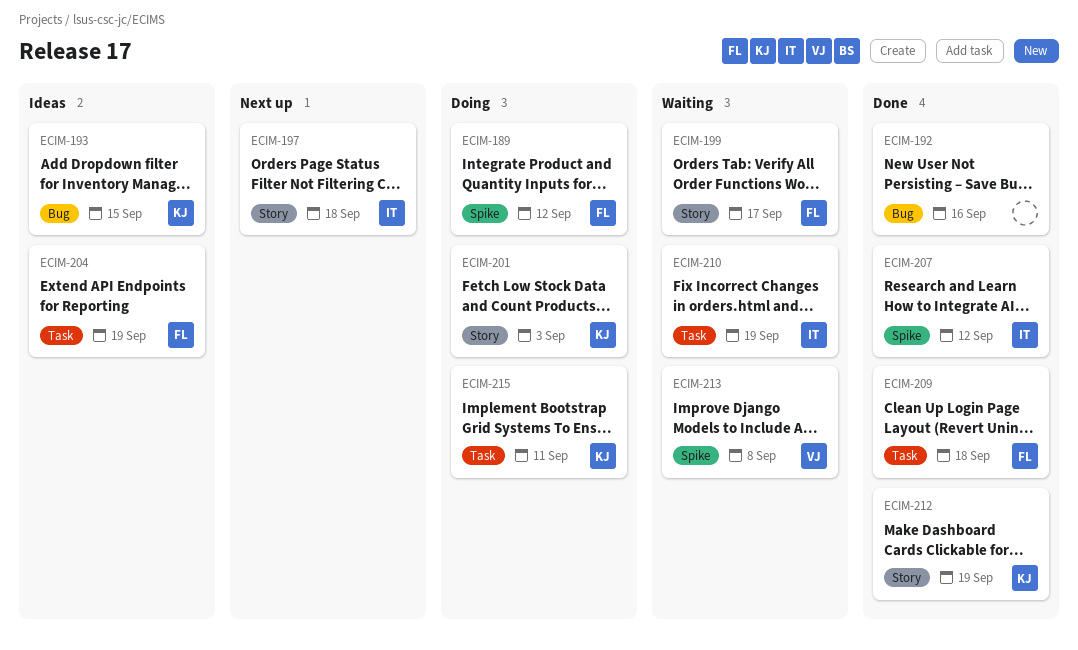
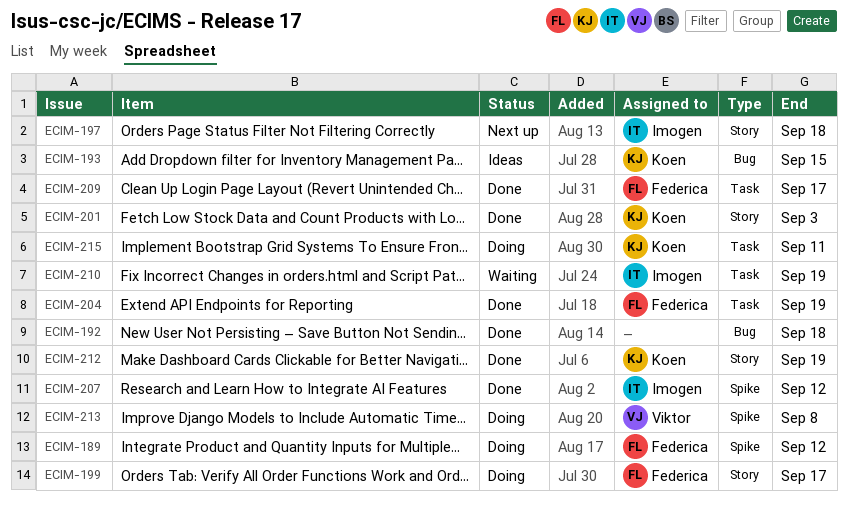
ECIM-192, due: Sep 16 -> Sep 18
ECIM-199, status: Waiting -> Doing
ECIM-201, status: Doing -> Done
ECIM-204, status: Ideas -> Done
ECIM-209, due: Sep 18 -> Sep 17
ECIM-213, status: Waiting -> Doing

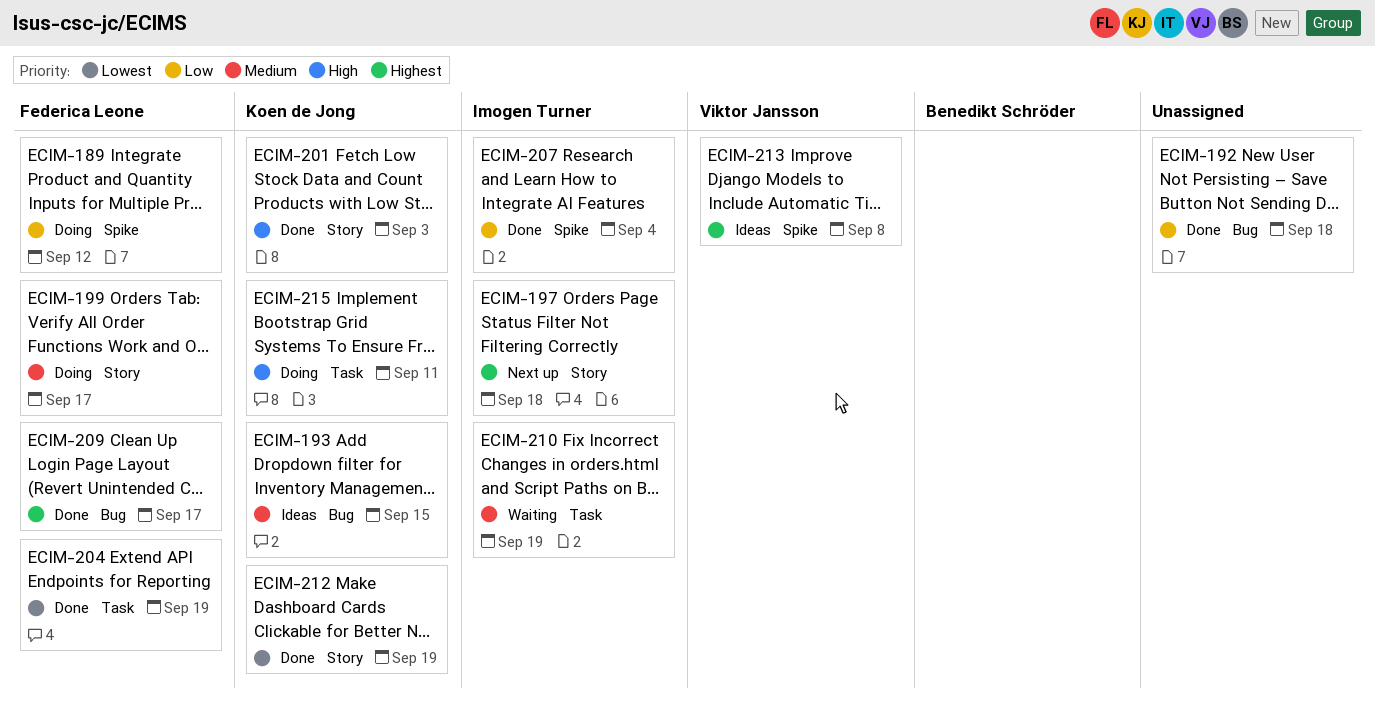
ECIM-207, due: Sep 12 -> Sep 4
ECIM-209, label: Task -> Bug
ECIM-213, status: Doing -> Ideas

